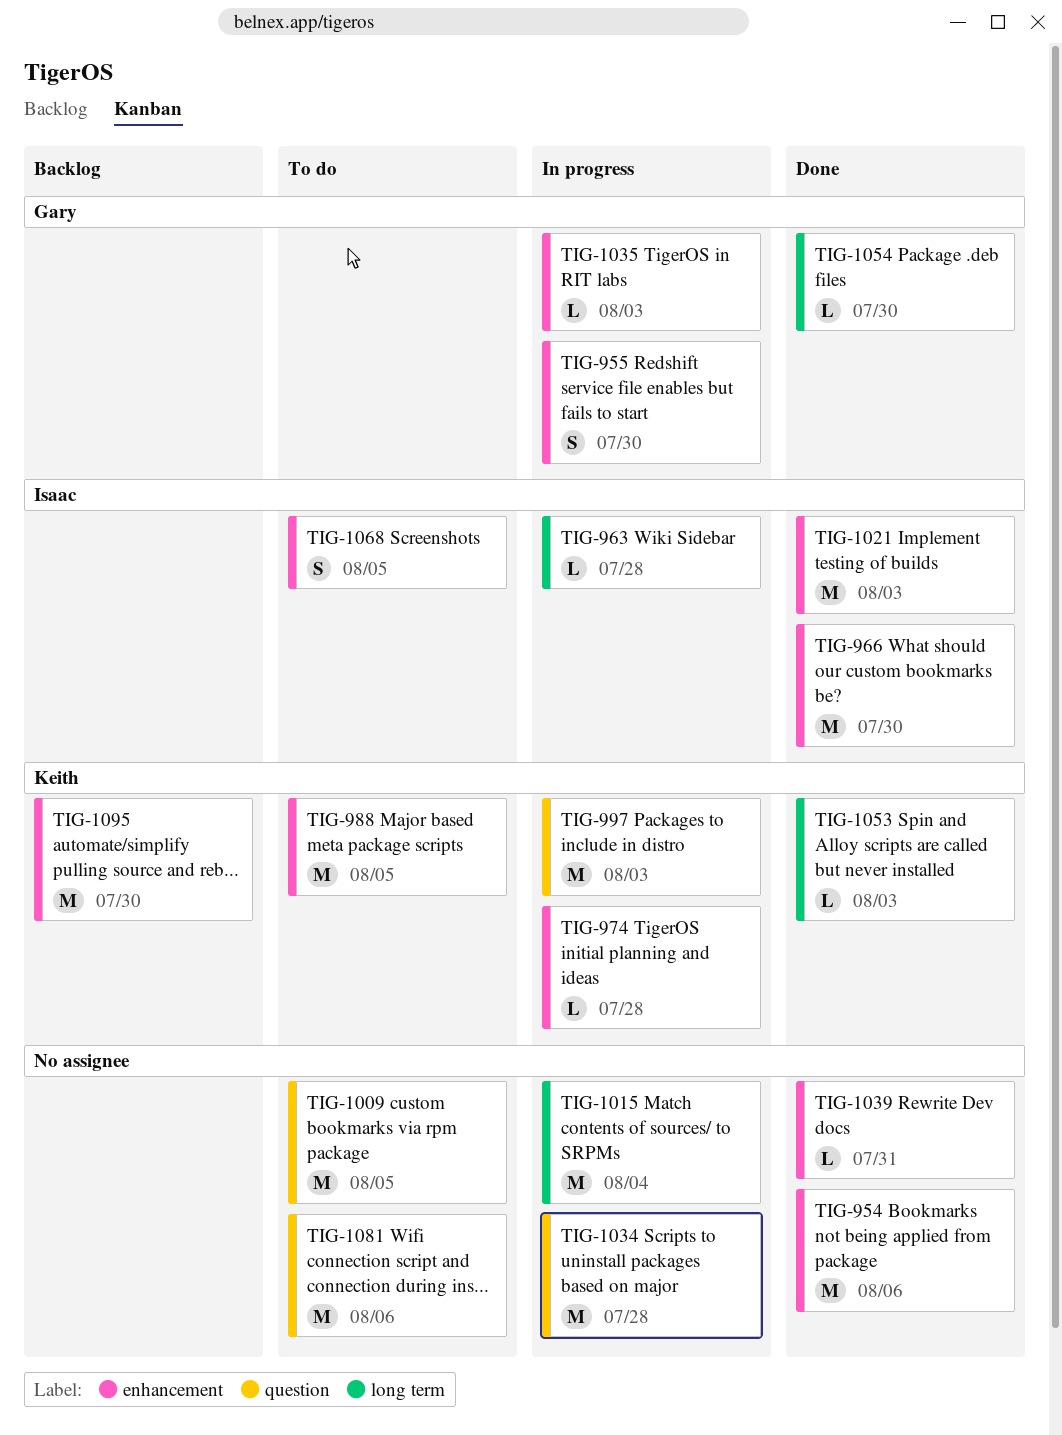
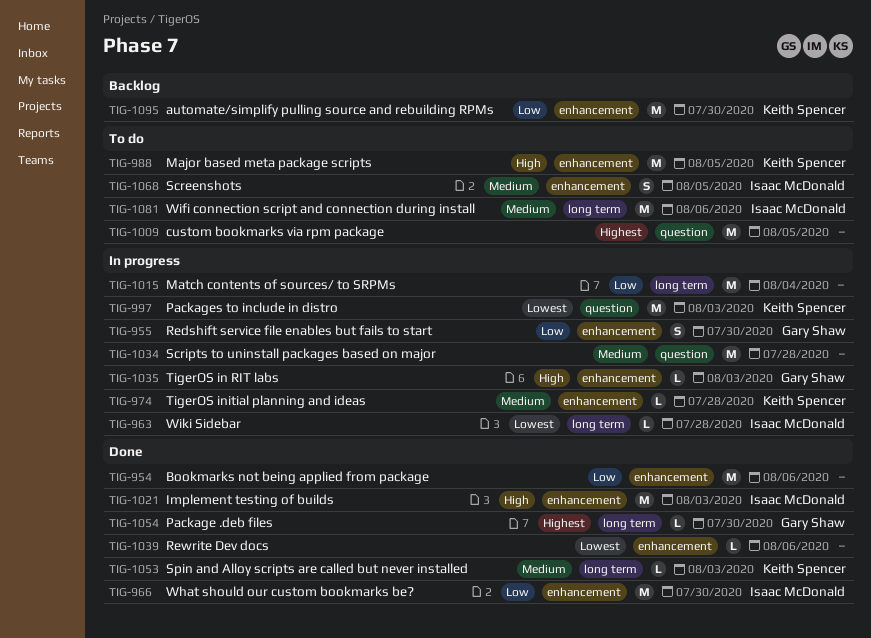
TIG-1039, due: Jul 31 -> Aug 6
TIG-1081, owner: none -> Isaac McDonald
TIG-1081, label: question -> long term

